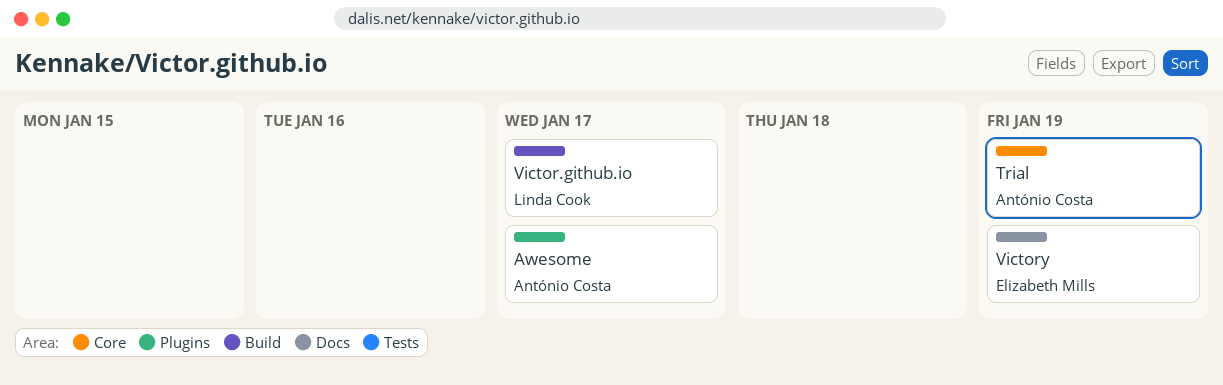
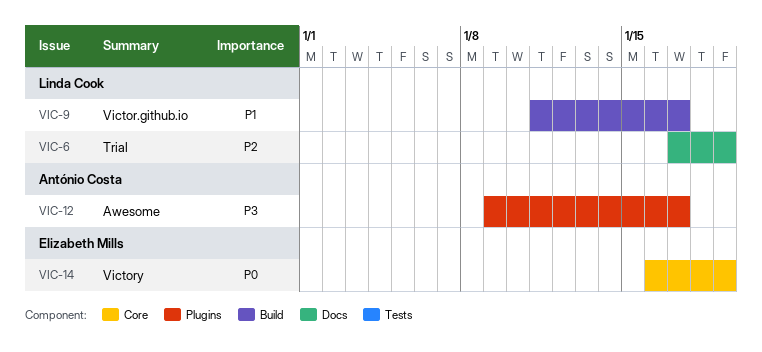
Trial, owner: António Costa -> Linda Cook
Trial, label: Core -> Docs
Victory, label: Docs -> Core

